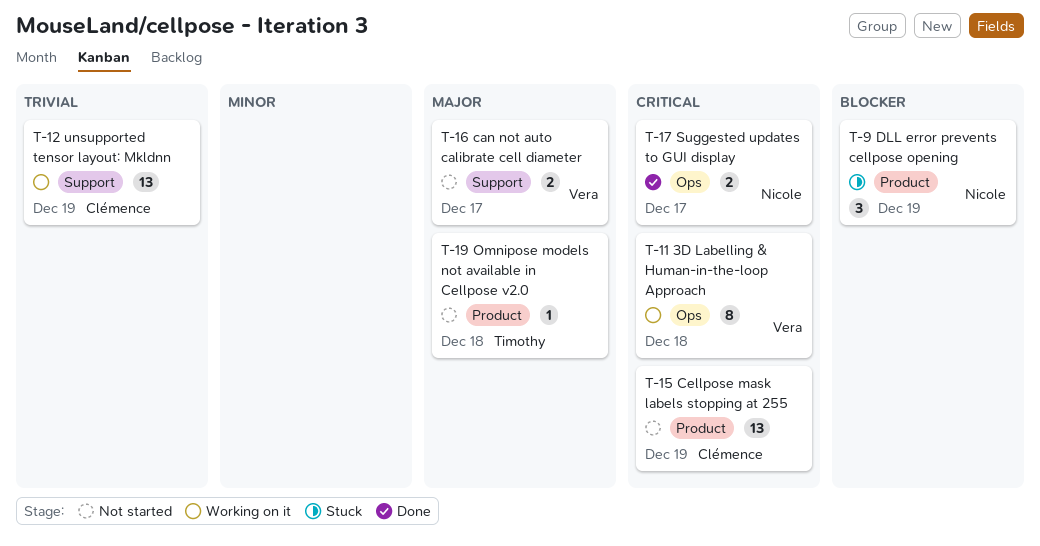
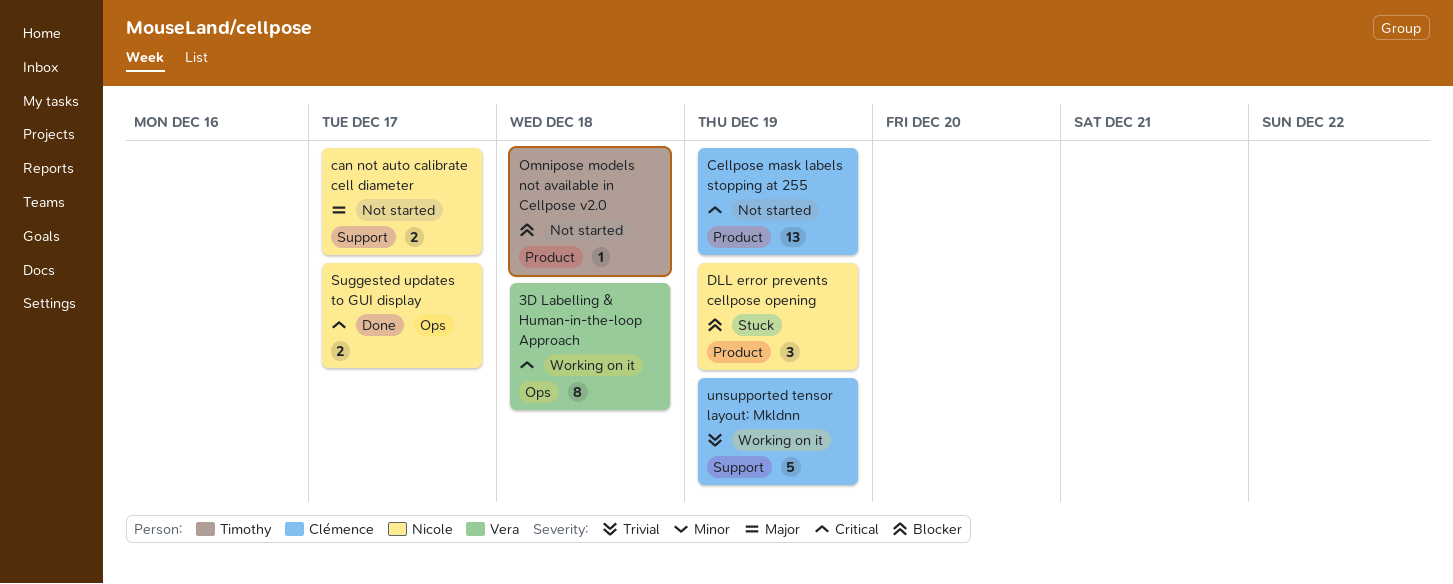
can not auto calibrate cell diameter, owner: Vera -> Nicole
Omnipose models not available in Cellpose v2.0, priority: Major -> Blocker
unsupported tensor layout: Mkldnn, estimate: 13 -> 5

